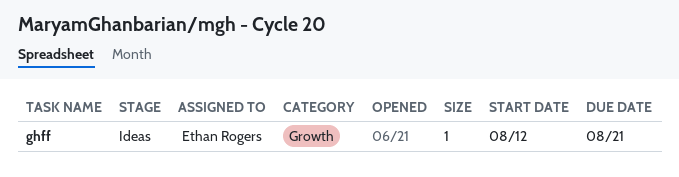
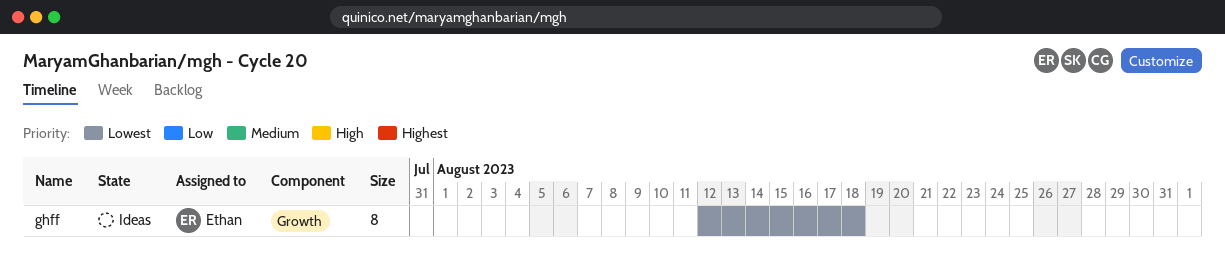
ghff, estimate: 1 -> 8
ghff, due: Aug 21 -> Aug 18

